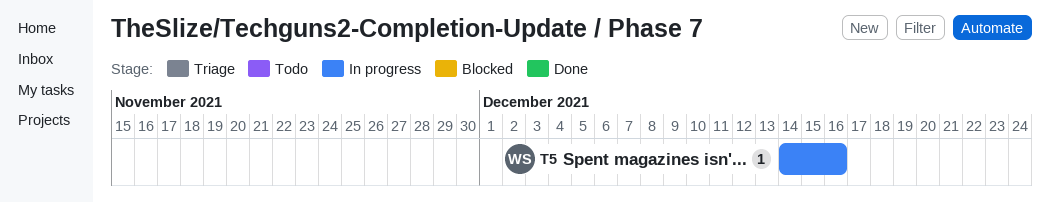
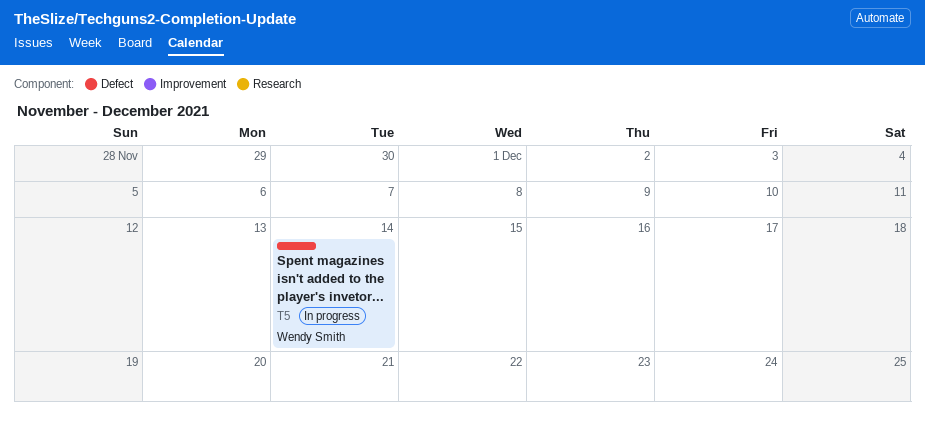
T5, due: Dec 16 -> Dec 14

